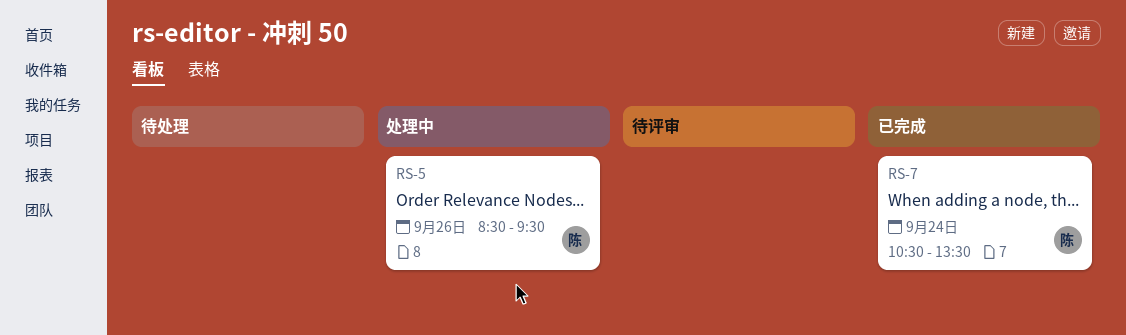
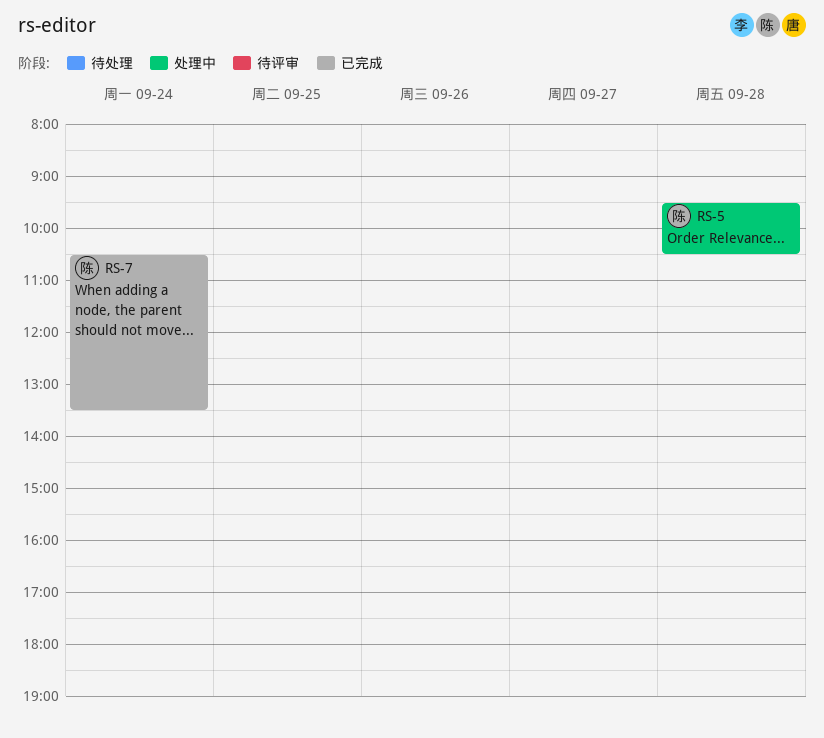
RS-5, day: Sep 26 -> Sep 28
RS-5, begins: 08:30 -> 09:30
RS-5, ends: 09:30 -> 10:30

